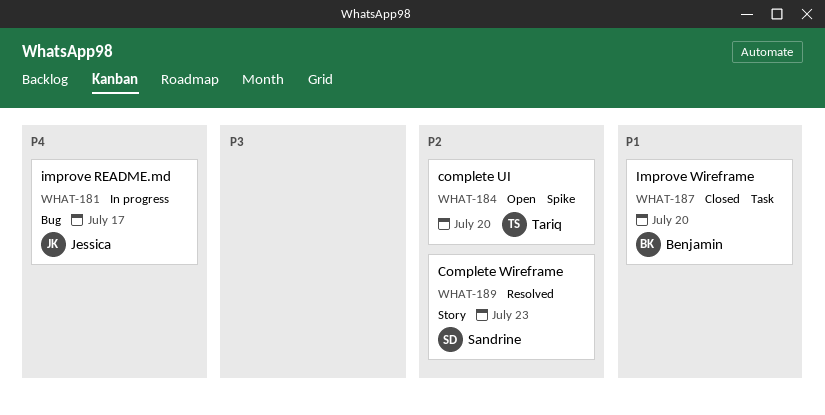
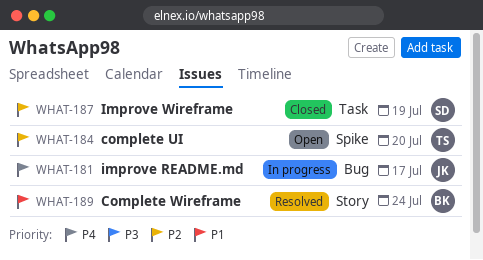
WHAT-187, owner: Benjamin -> Sandrine
WHAT-187, priority: P1 -> P2
WHAT-187, due: Jul 20 -> Jul 19
WHAT-189, owner: Sandrine -> Benjamin
WHAT-189, priority: P2 -> P1
WHAT-189, due: Jul 23 -> Jul 24

